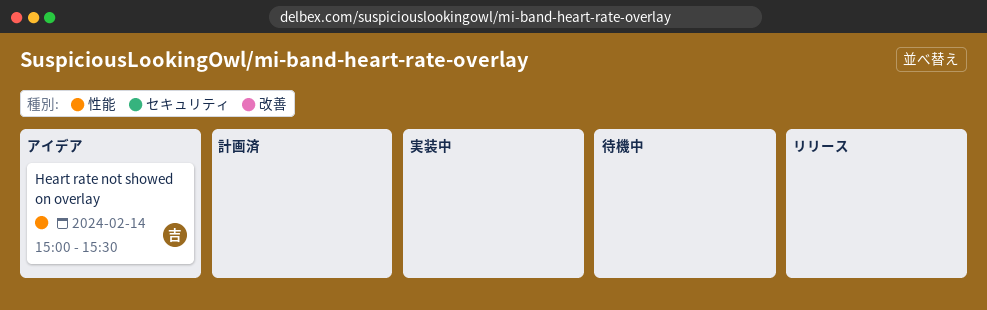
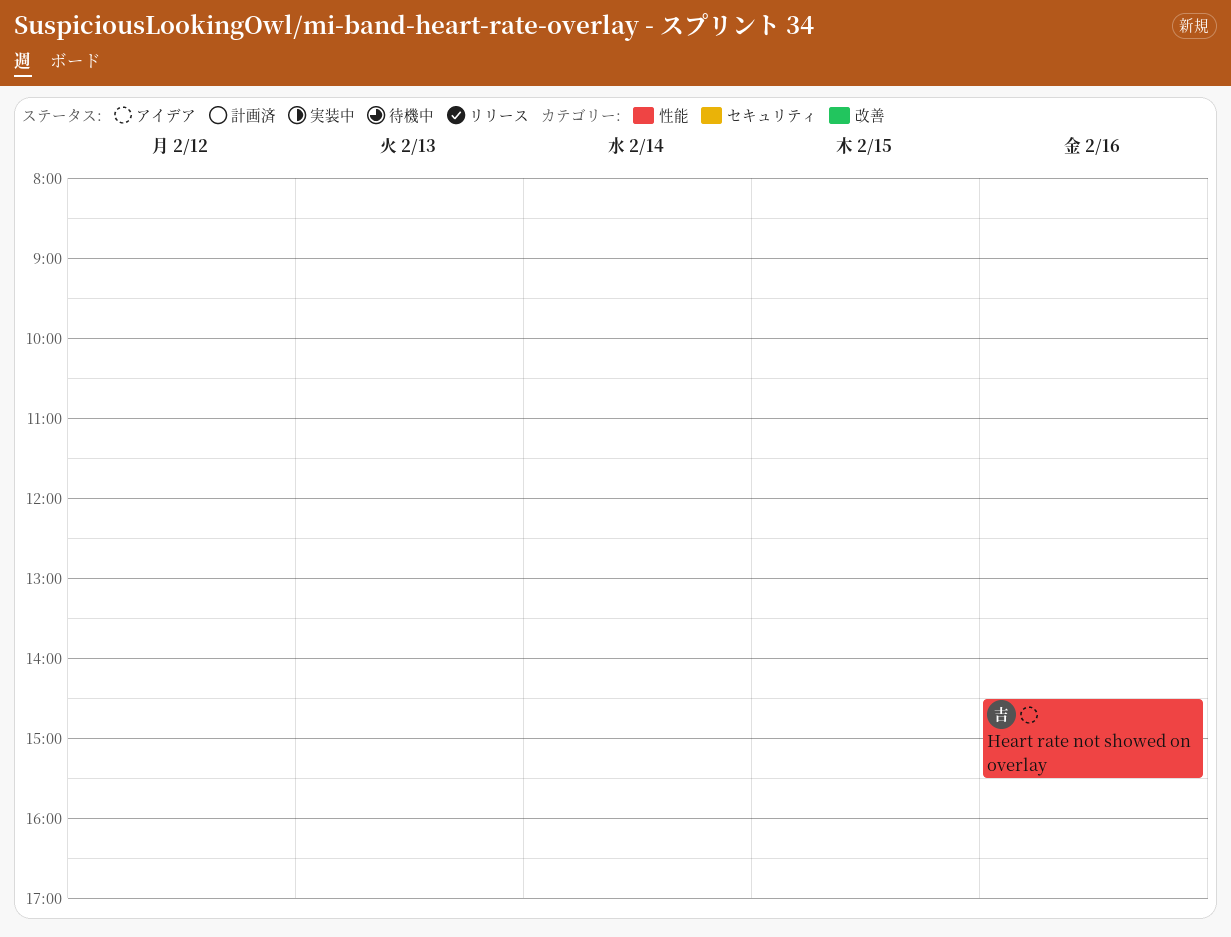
Heart rate not showed on overlay, day: Feb 14 -> Feb 16
Heart rate not showed on overlay, begins: 15:00 -> 14:30

